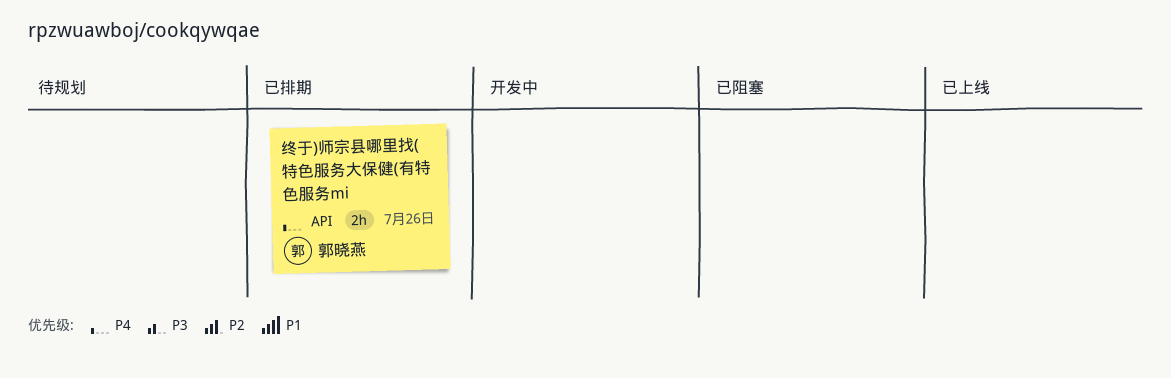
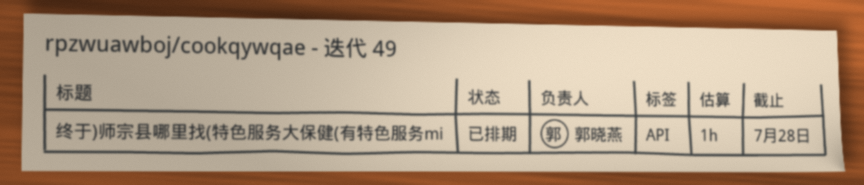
终于)师宗县哪里找(特色服务大保健(有特色服务mi, estimate: 2h -> 1h
终于)师宗县哪里找(特色服务大保健(有特色服务mi, due: Jul 26 -> Jul 28

